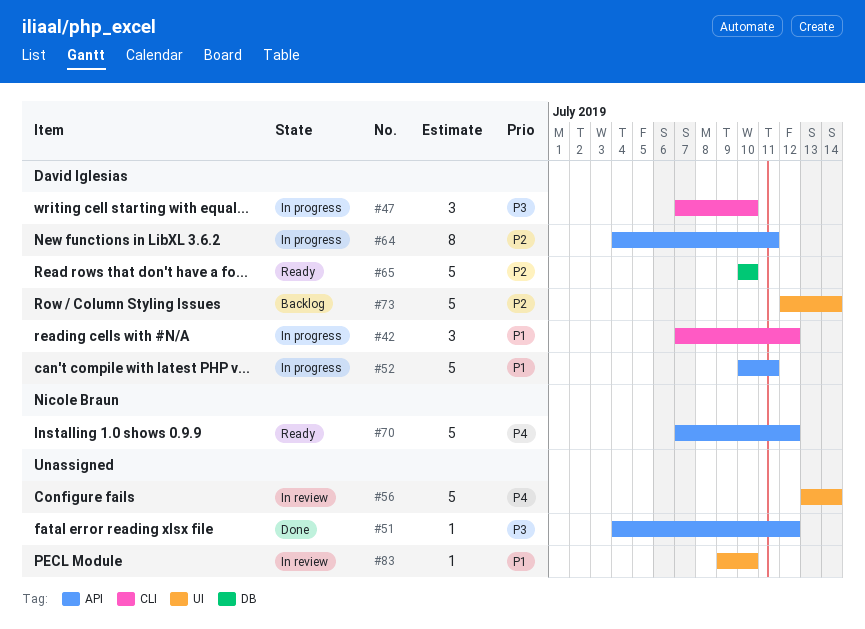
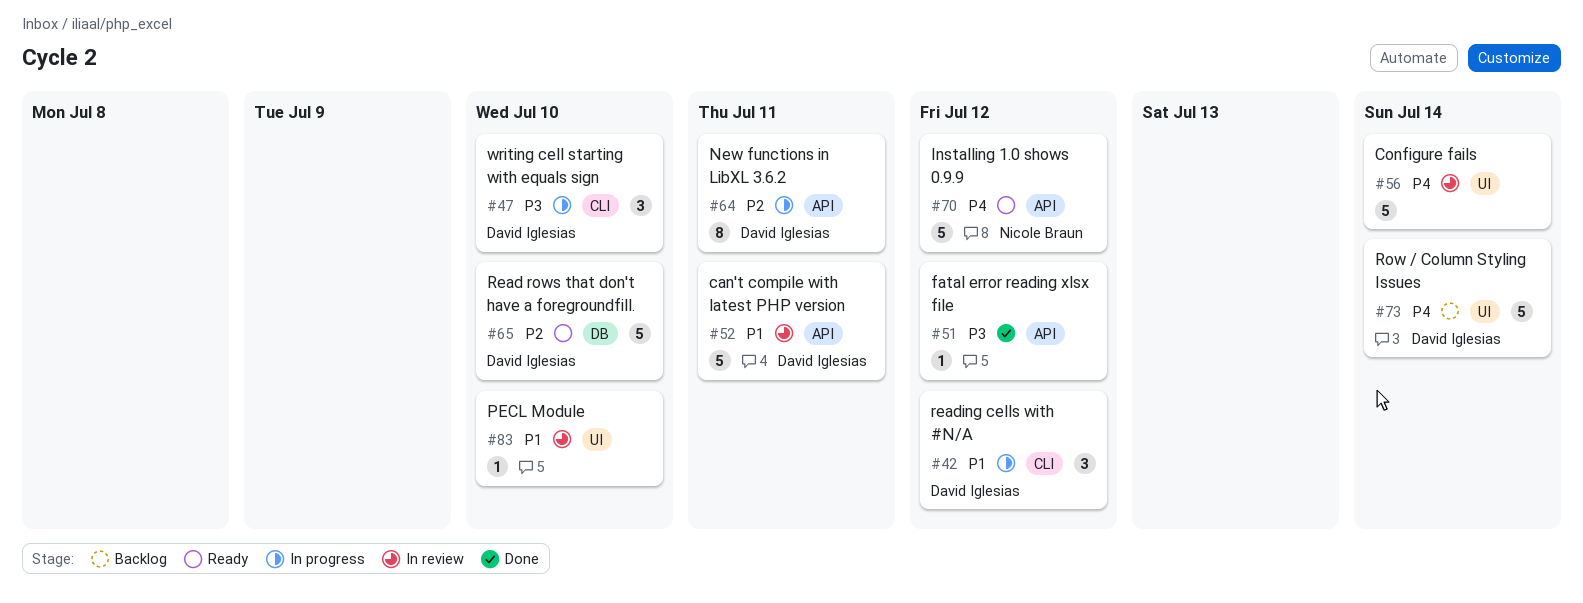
#52, status: In progress -> In review
#73, priority: P2 -> P4

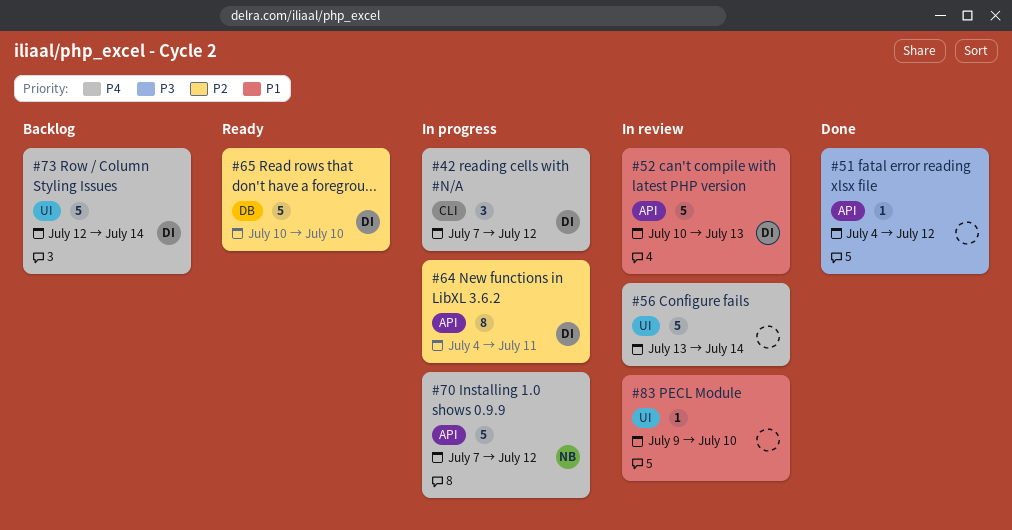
#42, priority: P1 -> P4
#47: present -> none
#52, due: Jul 11 -> Jul 13
#70, status: Ready -> In progress

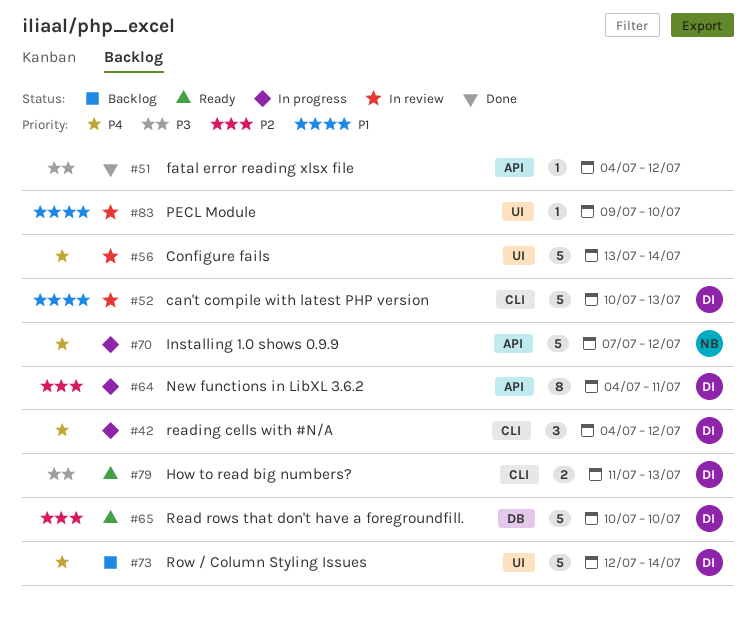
#42, start: Jul 7 -> Jul 4
#52, label: API -> CLI
#79: none -> present

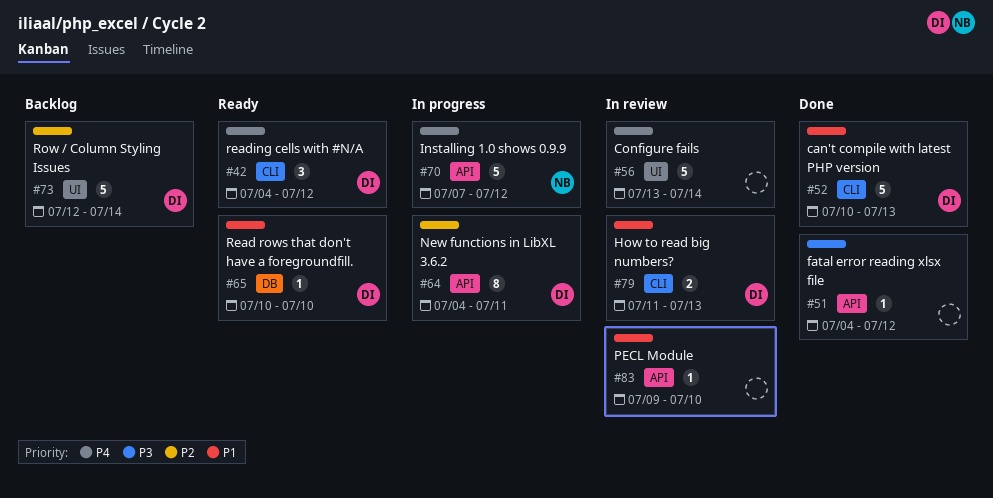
#42, status: In progress -> Ready
#52, status: In review -> Done
#65, priority: P2 -> P1
#65, estimate: 5 -> 1
#73, priority: P4 -> P2
#79, status: Ready -> In review
#79, priority: P3 -> P1
#83, label: UI -> API

